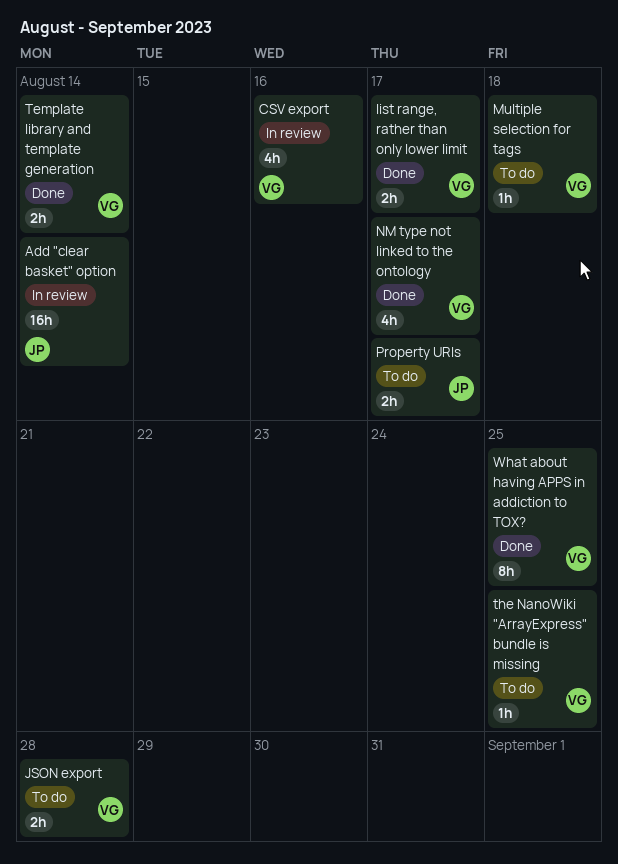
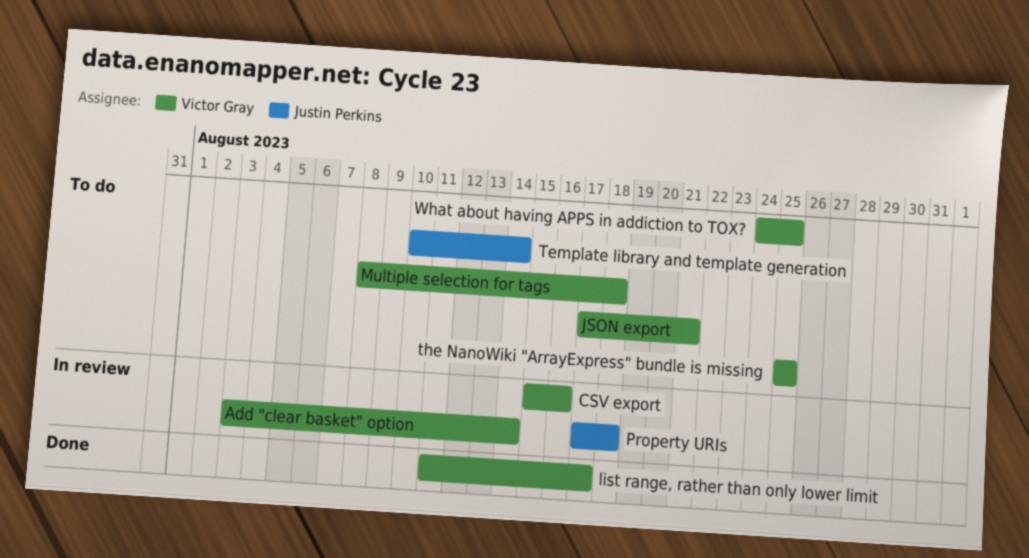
Add "clear basket" option, owner: Justin Perkins -> Victor Gray
JSON export, due: Aug 28 -> Aug 21
NM type not linked to the ontology: present -> none
Property URIs, status: To do -> In review
Property URIs, due: Aug 17 -> Aug 18
Template library and template generation, status: Done -> To do
Template library and template generation, owner: Victor Gray -> Justin Perkins
What about having APPS in addiction to TOX?, status: Done -> To do

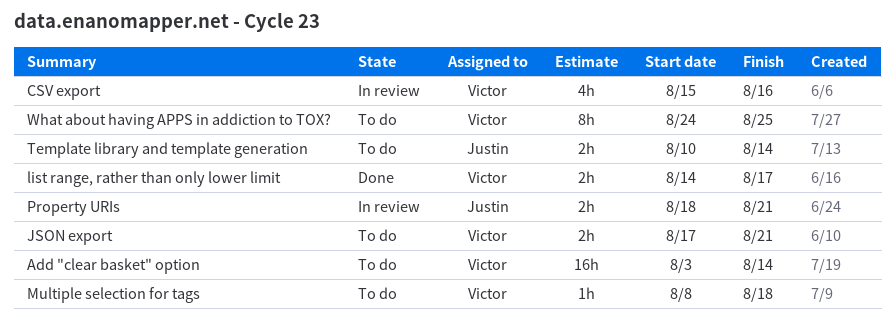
Add "clear basket" option, status: In review -> To do
list range, rather than only lower limit, start: Aug 11 -> Aug 14
Property URIs, start: Aug 17 -> Aug 18
Property URIs, due: Aug 18 -> Aug 21
the NanoWiki "ArrayExpress" bundle is missing: present -> none

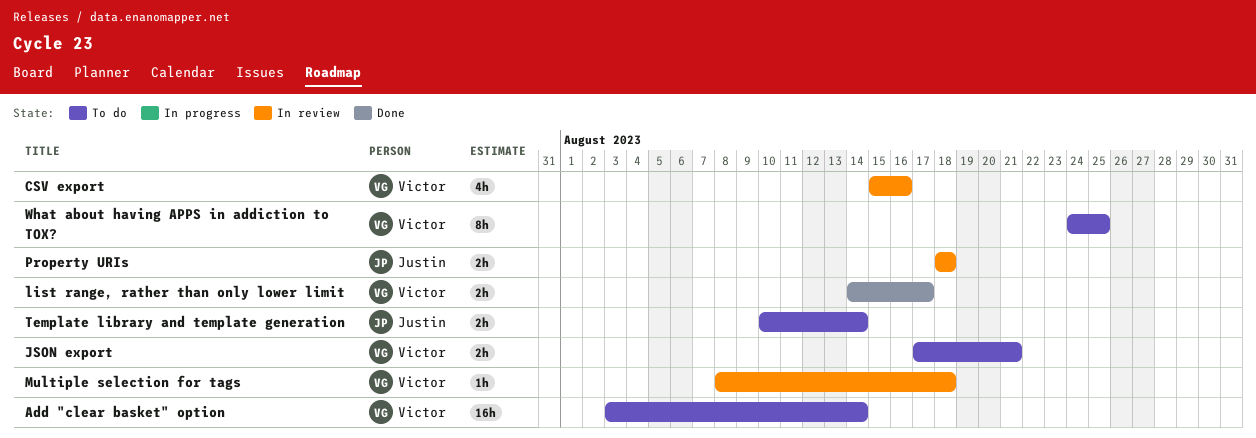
Multiple selection for tags, status: To do -> In review
Property URIs, due: Aug 21 -> Aug 18

